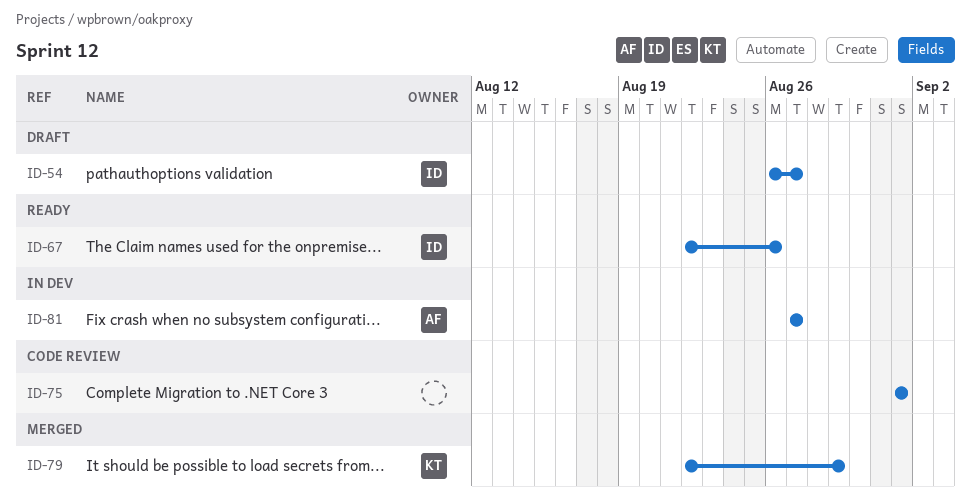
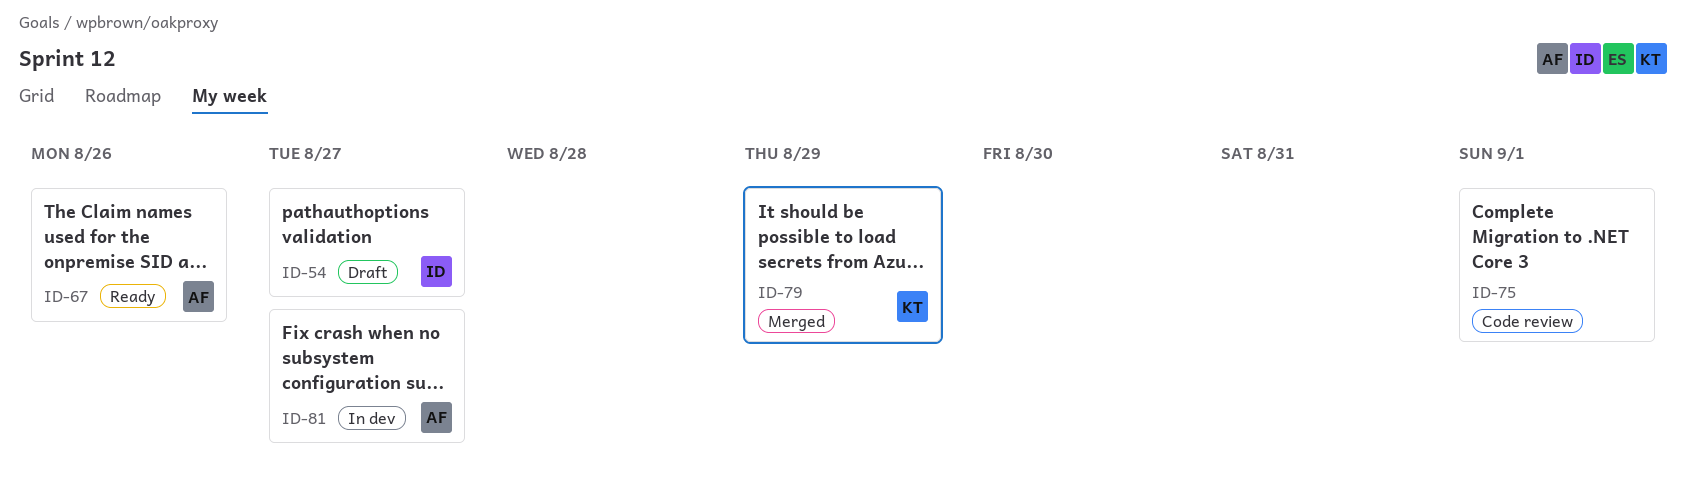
ID-67, owner: ID -> AF

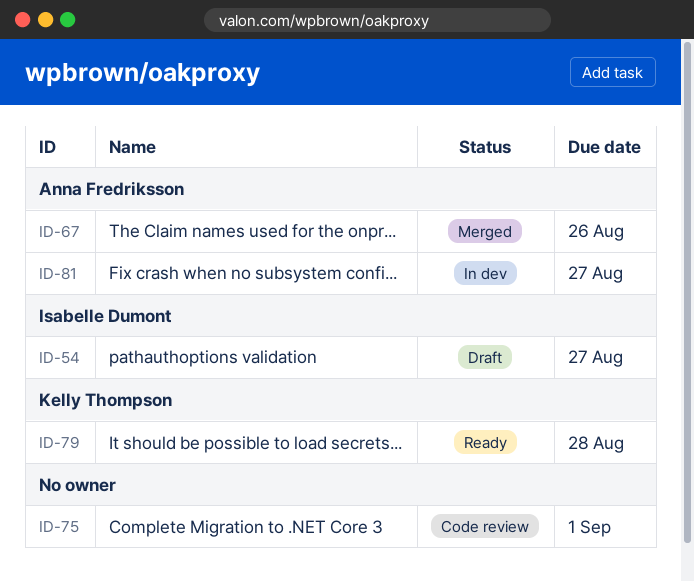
ID-67, status: Ready -> Merged
ID-79, status: Merged -> Ready
ID-79, due: Aug 29 -> Aug 28

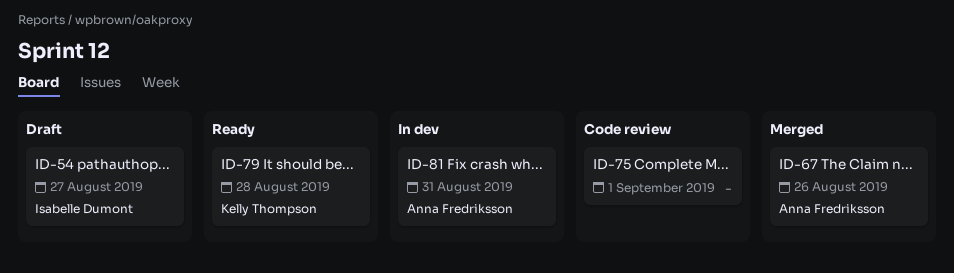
ID-81, due: Aug 27 -> Aug 31

